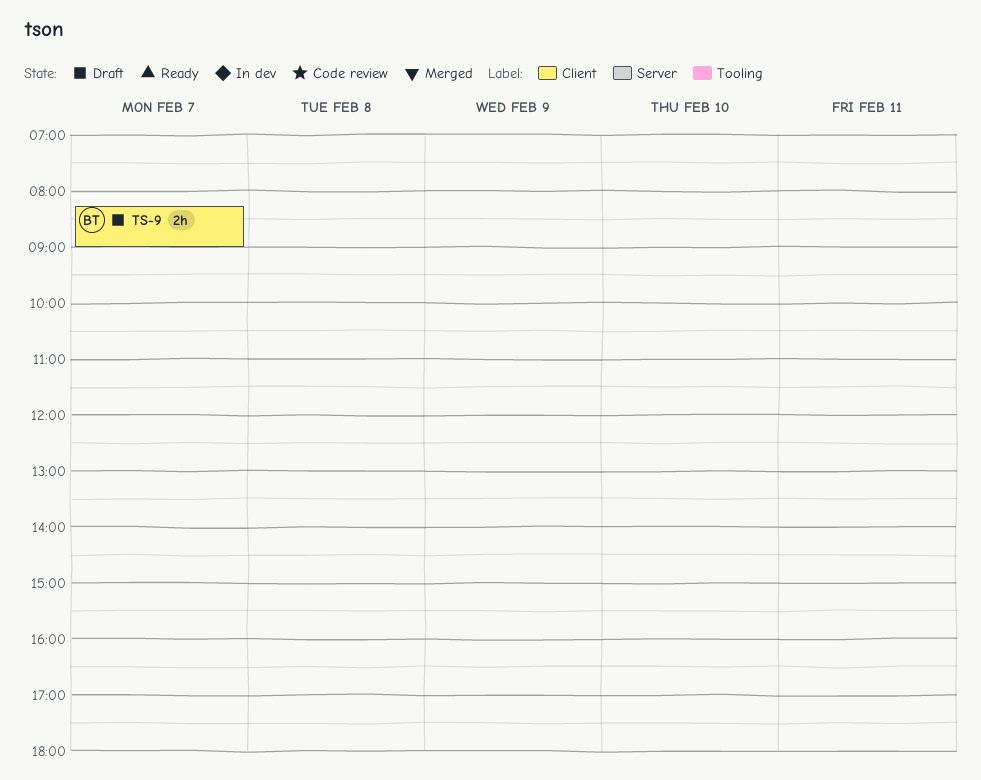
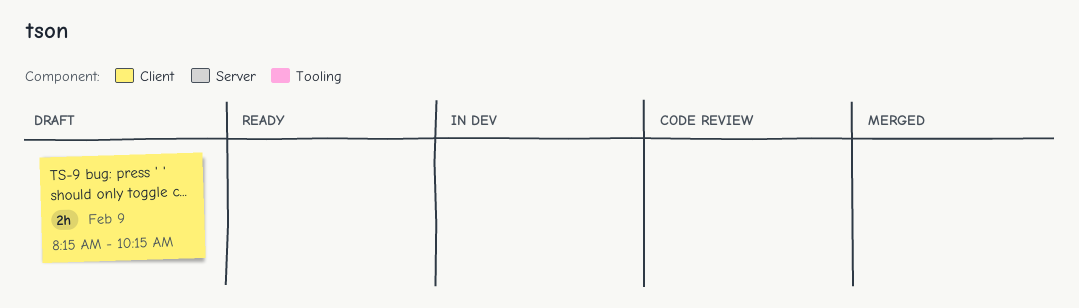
TS-9, day: Feb 7 -> Feb 9
TS-9, ends: 09:00 -> 10:15

